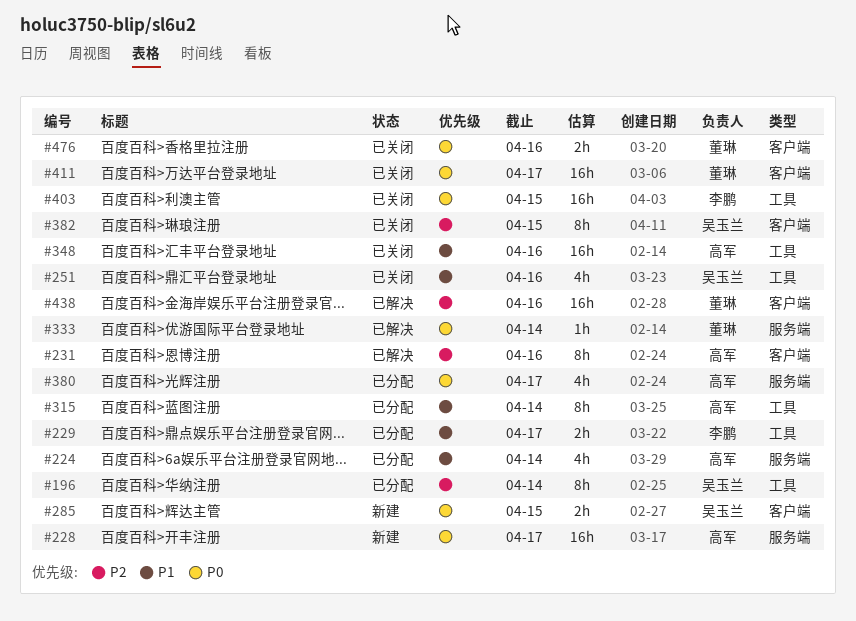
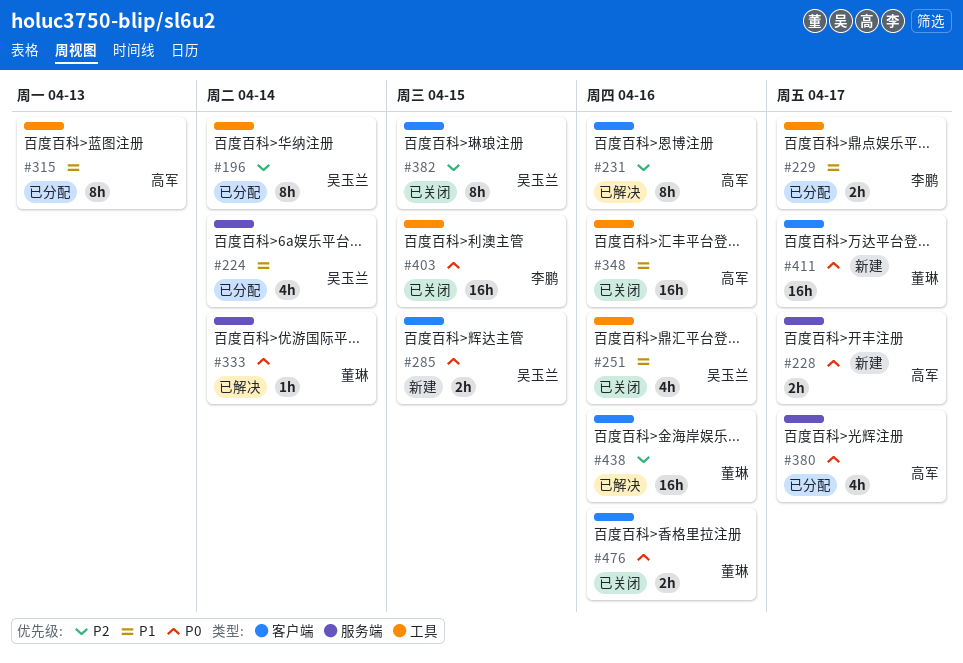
#224, owner: 高军 -> 吴玉兰
#228, estimate: 16h -> 2h
#315, due: Apr 14 -> Apr 13
#411, status: 已关闭 -> 新建

